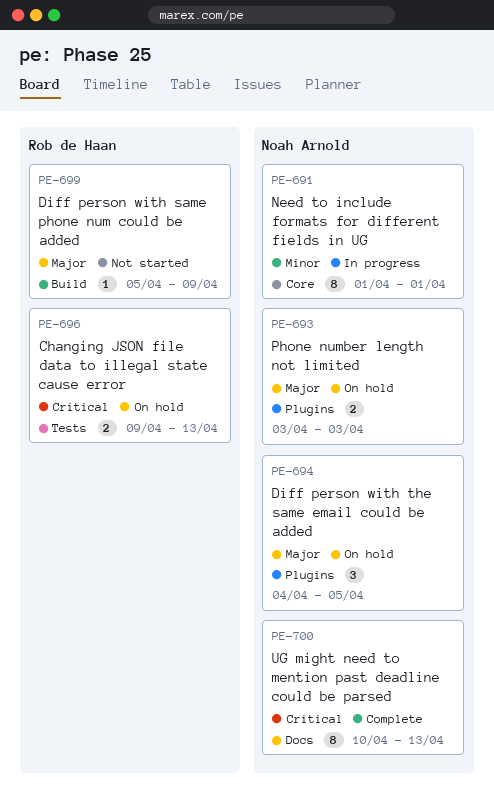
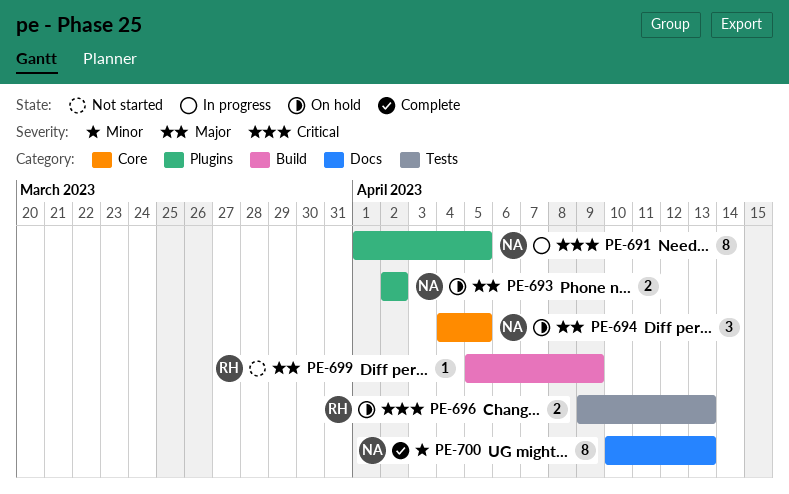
PE-691, priority: Minor -> Critical
PE-691, label: Core -> Plugins
PE-691, due: Apr 1 -> Apr 5
PE-693, start: Apr 3 -> Apr 2
PE-693, due: Apr 3 -> Apr 2
PE-694, label: Plugins -> Core
PE-700, priority: Critical -> Minor

